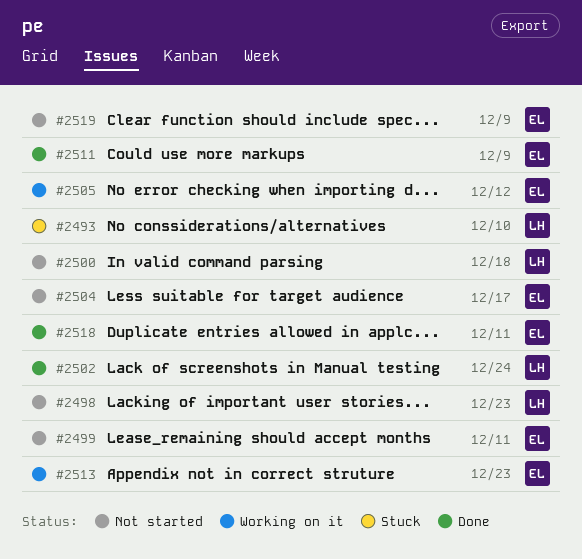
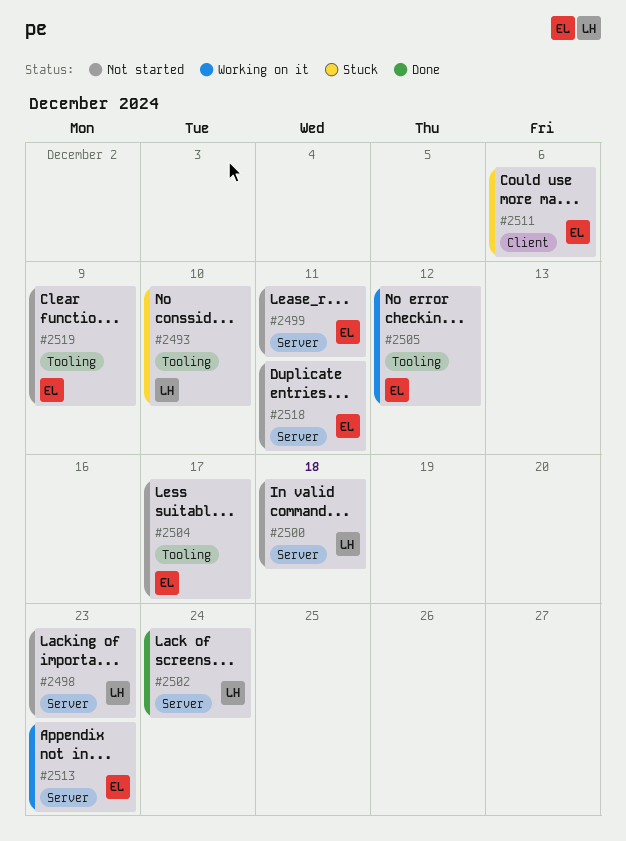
#2511, status: Done -> Stuck
#2511, due: Dec 9 -> Dec 6
#2518, status: Done -> Not started

